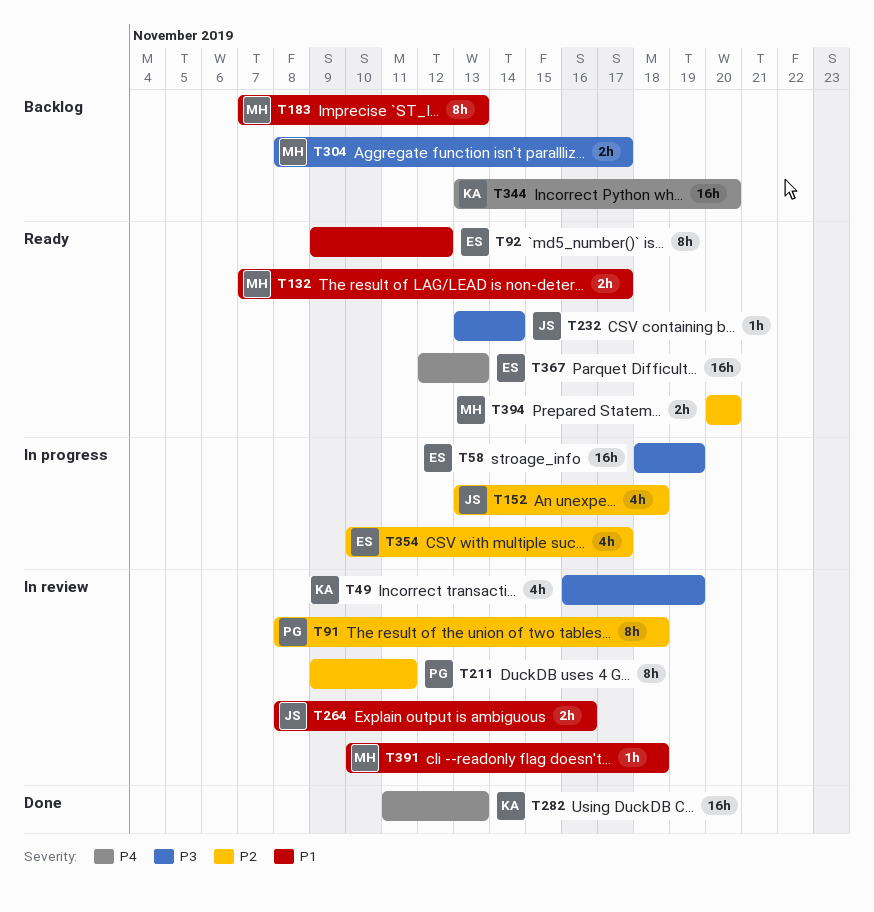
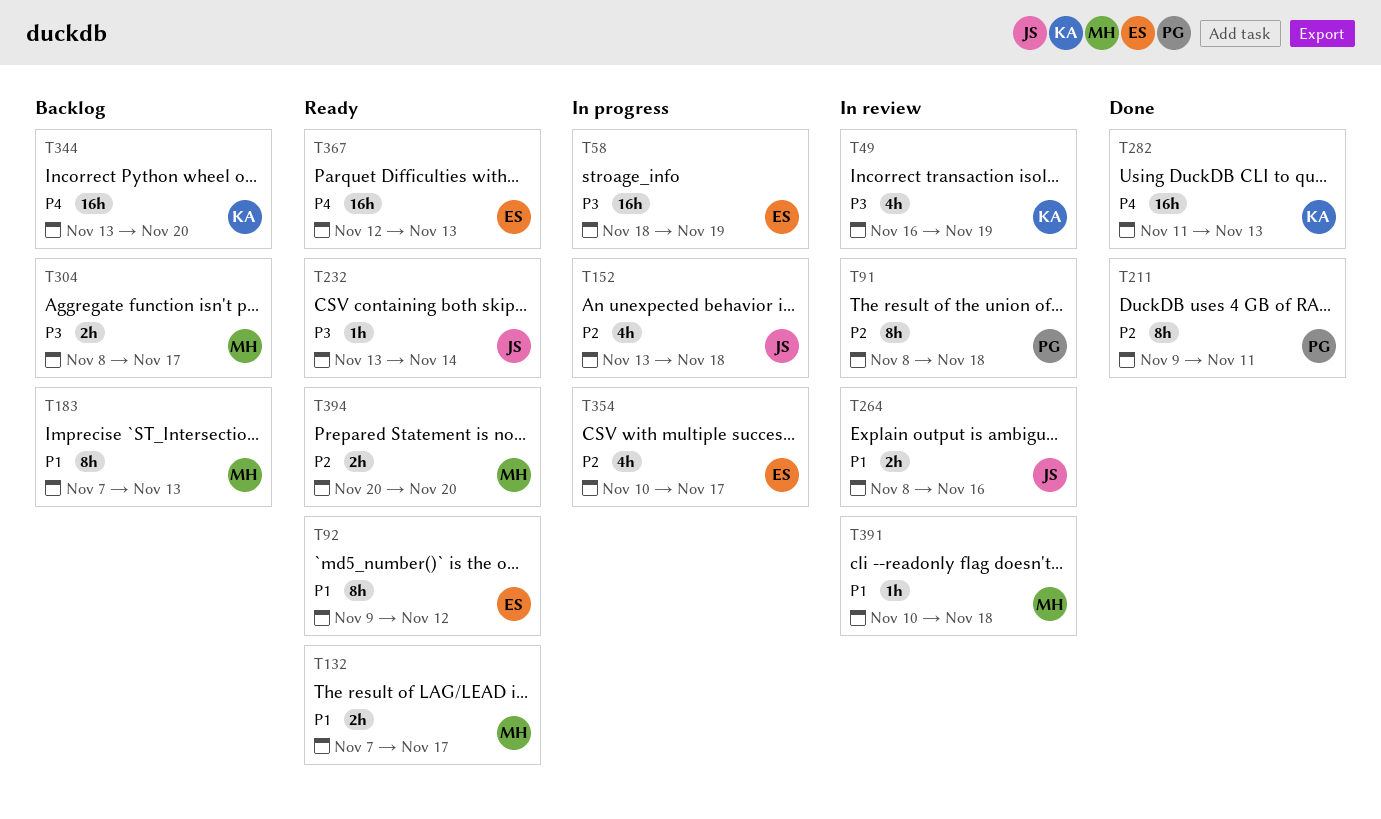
T211, status: In review -> Done

